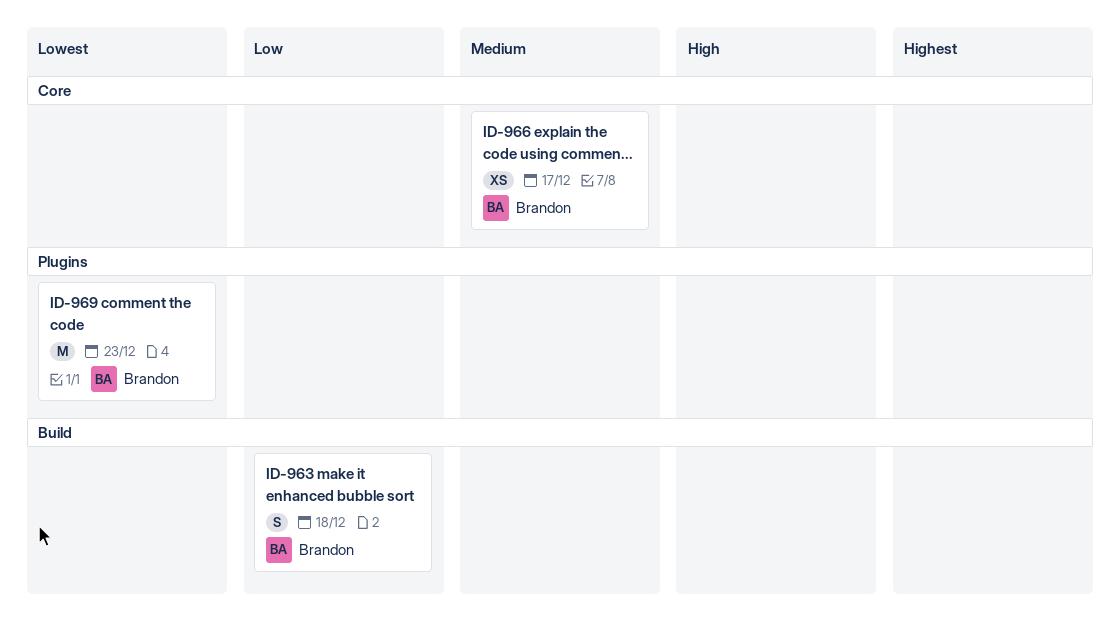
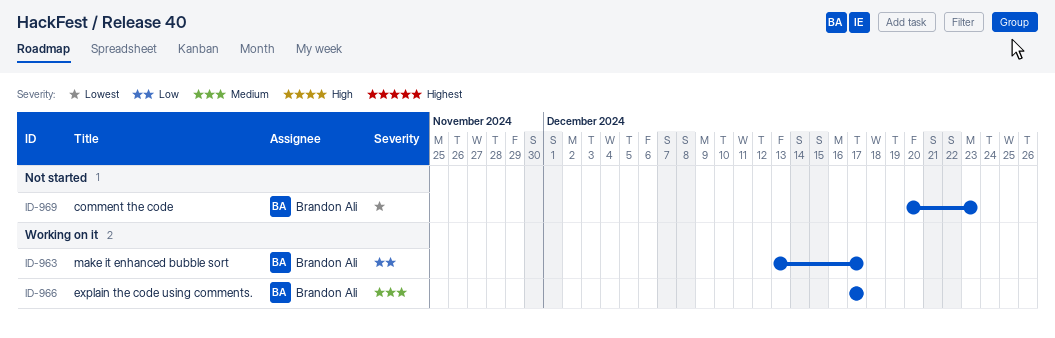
ID-963, due: Dec 18 -> Dec 17

